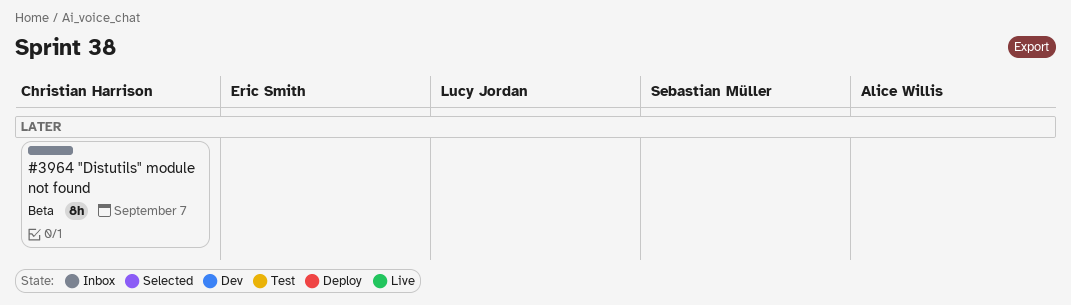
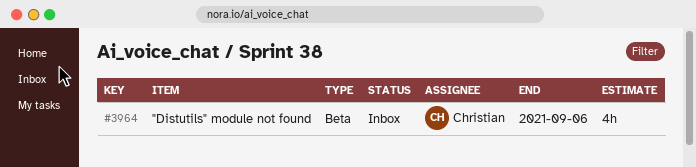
#3964, estimate: 8h -> 4h
#3964, due: Sep 7 -> Sep 6

